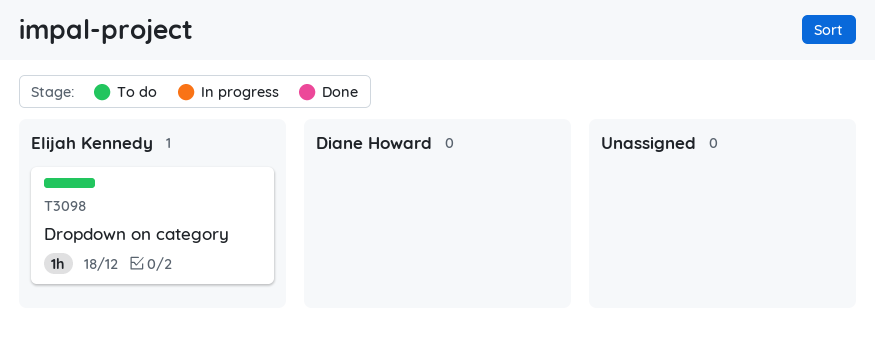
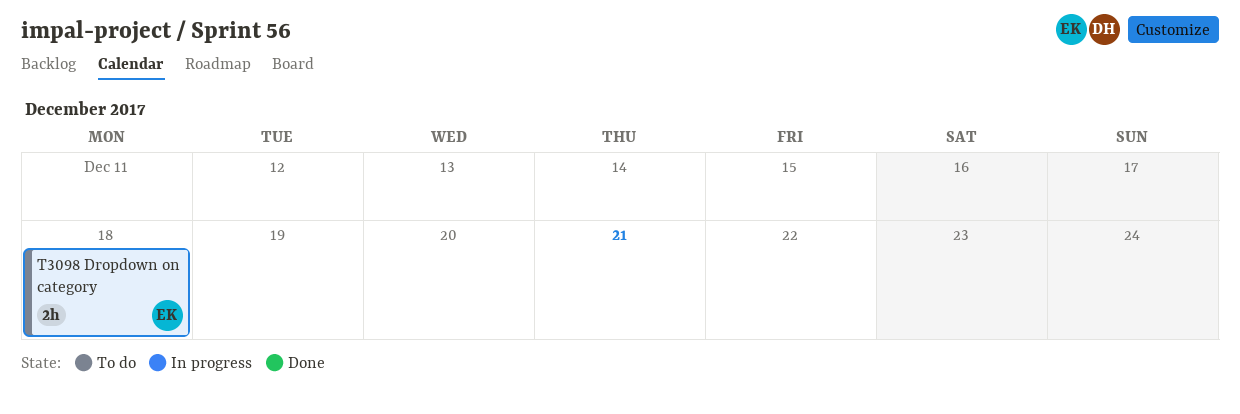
T3098, estimate: 1h -> 2h

